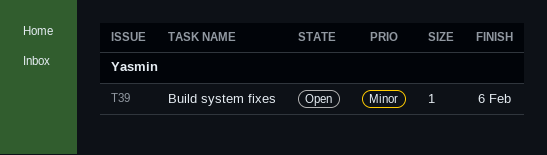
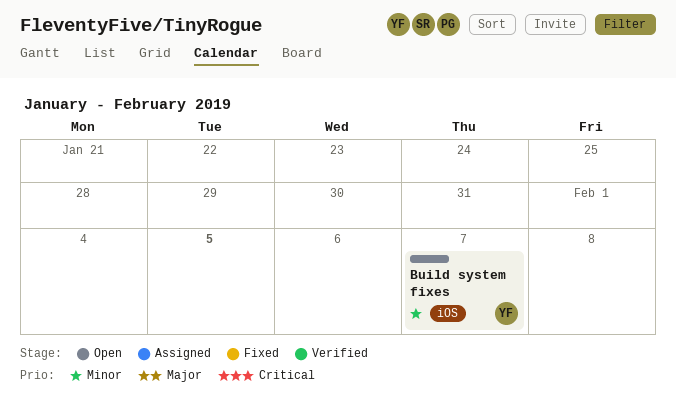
Build system fixes, due: Feb 6 -> Feb 7

